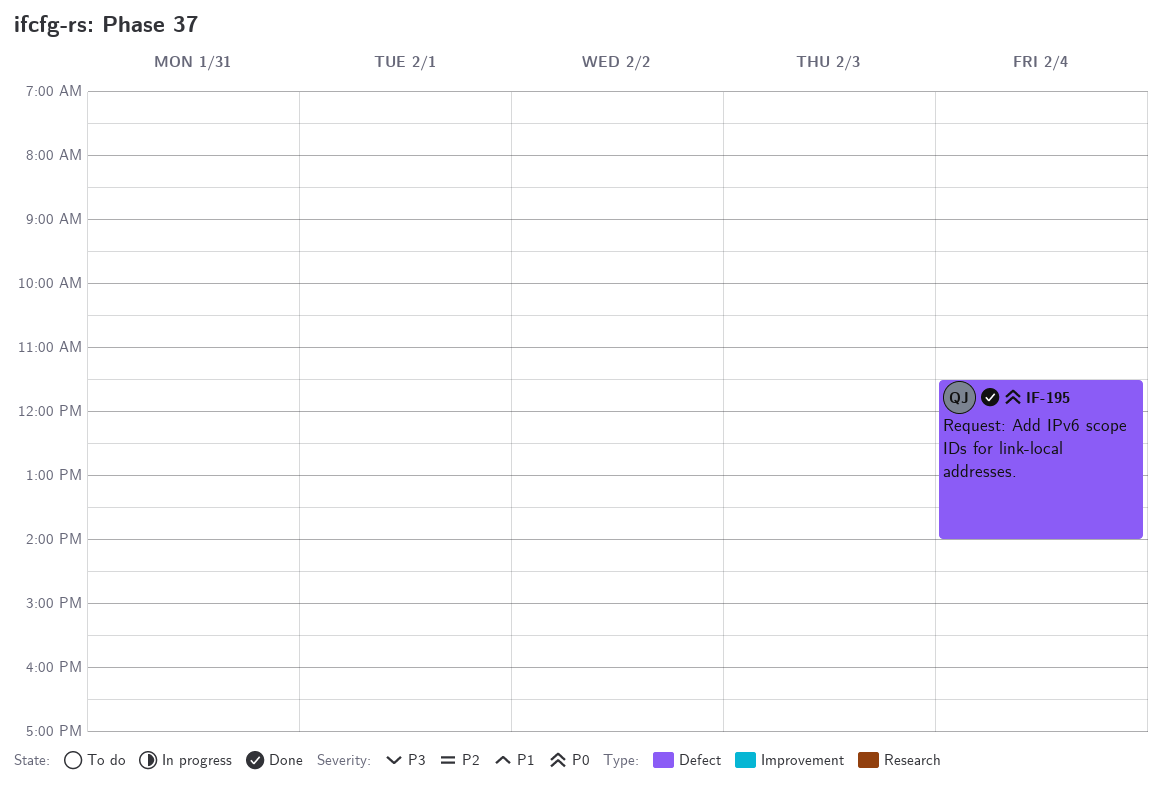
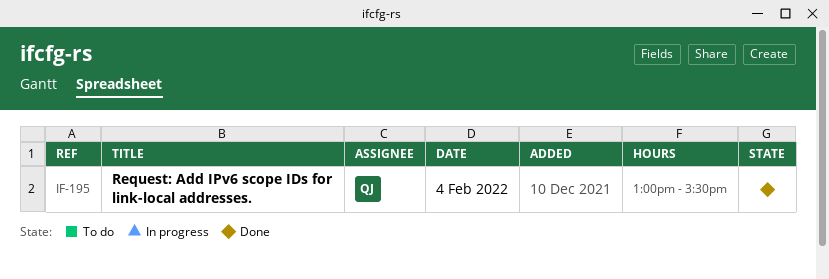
IF-195, begins: 11:30 -> 13:00
IF-195, ends: 14:00 -> 15:30

